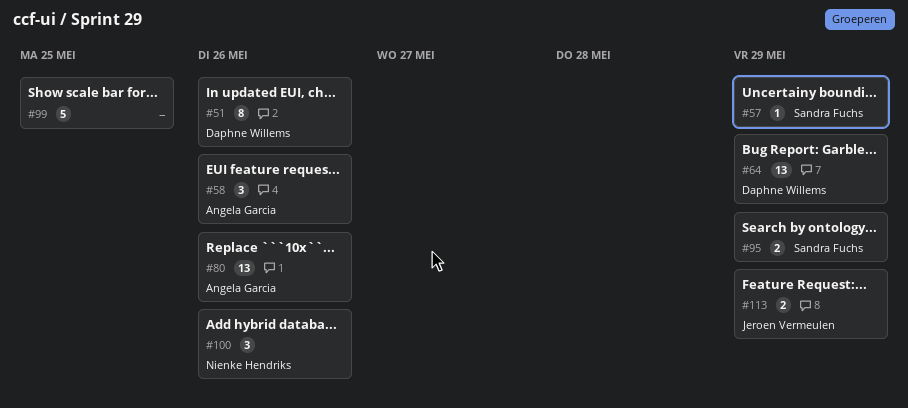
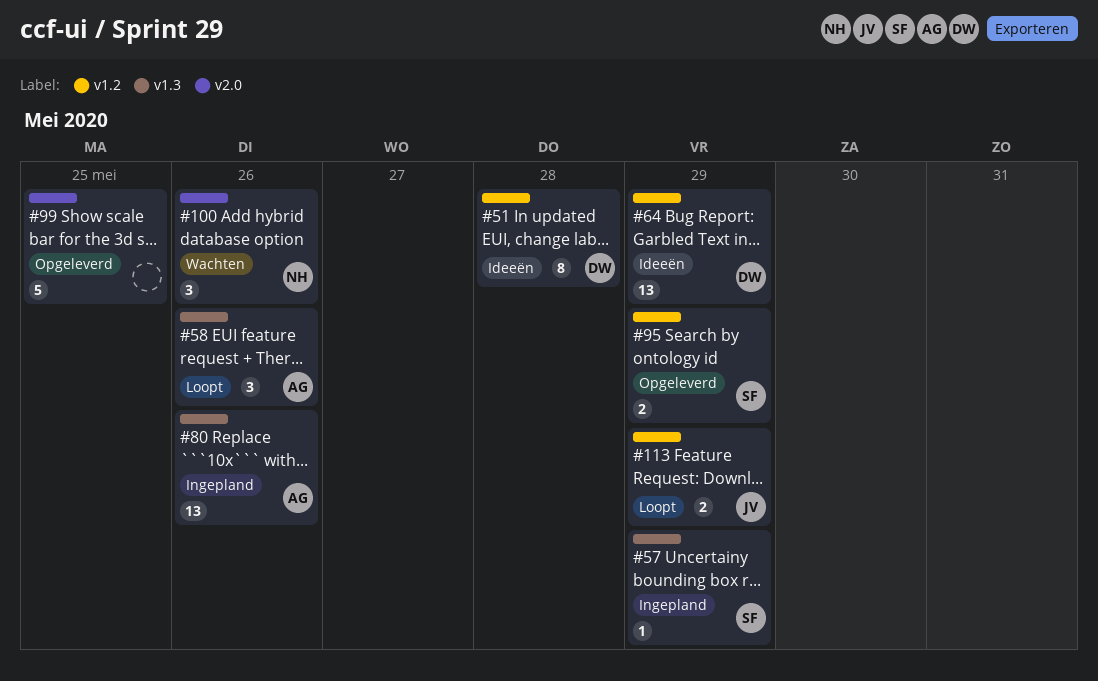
#51, due: May 26 -> May 28

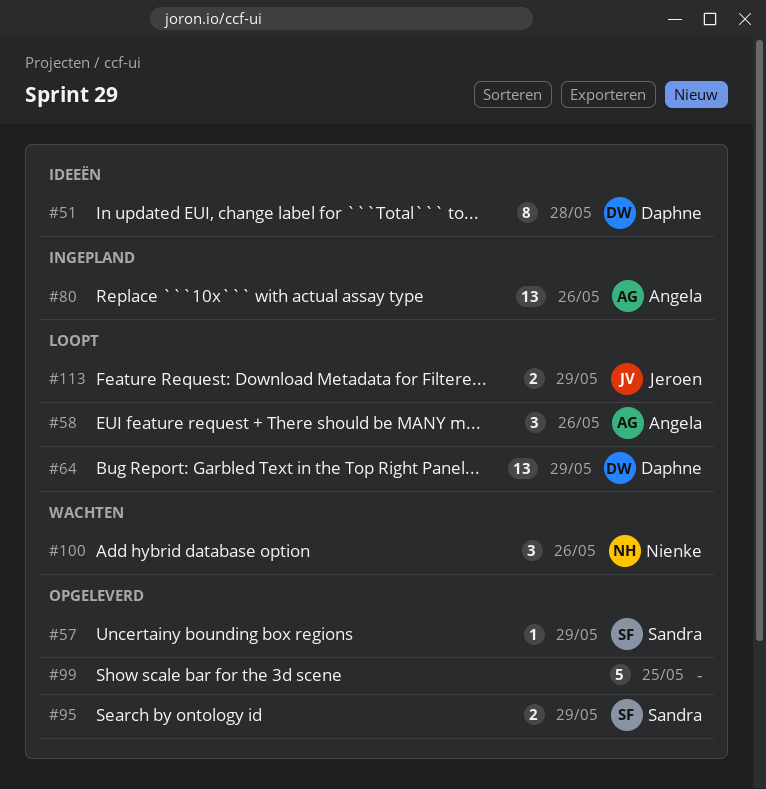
#57, status: Ingepland -> Opgeleverd
#64, status: Ideeën -> Loopt

